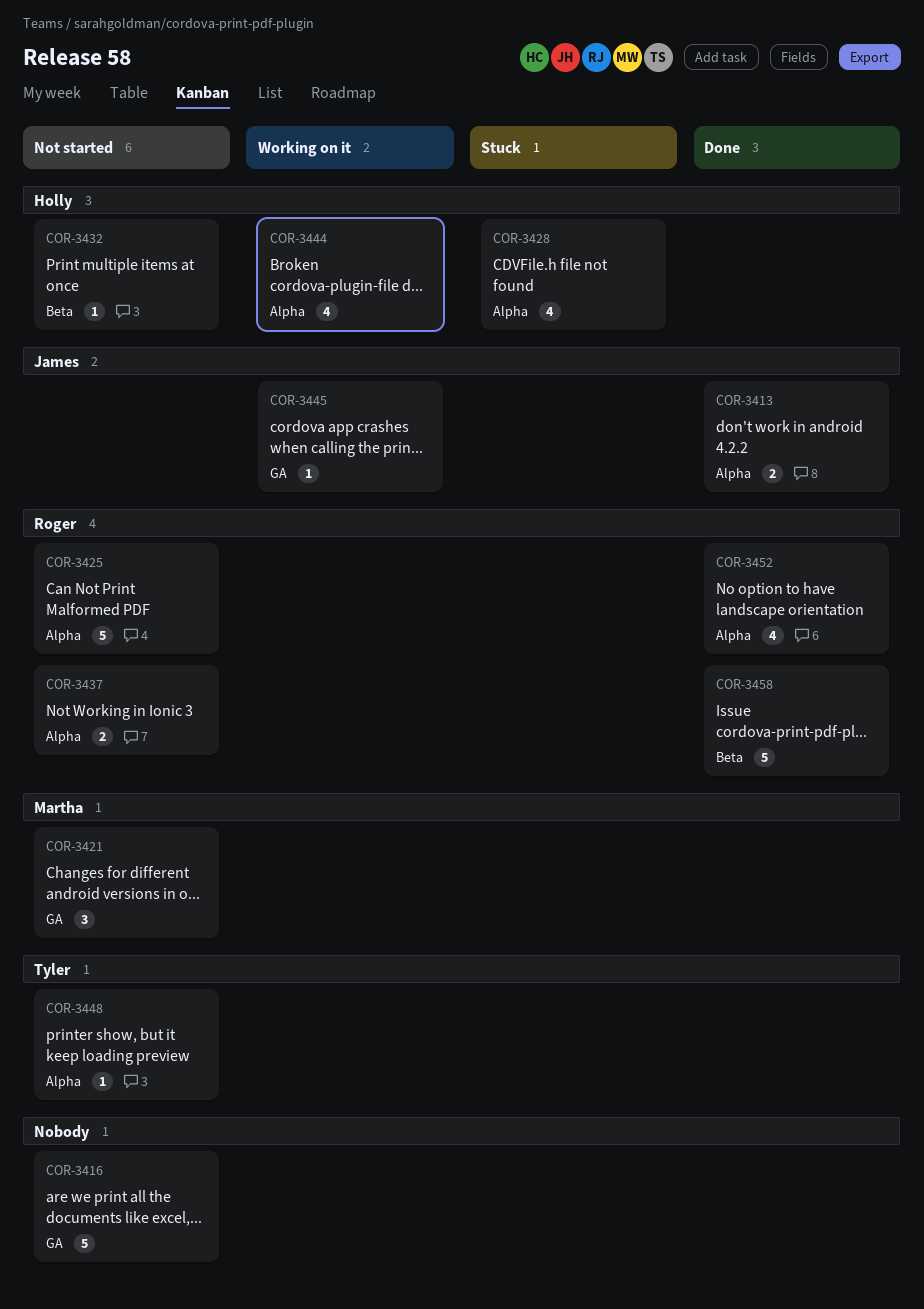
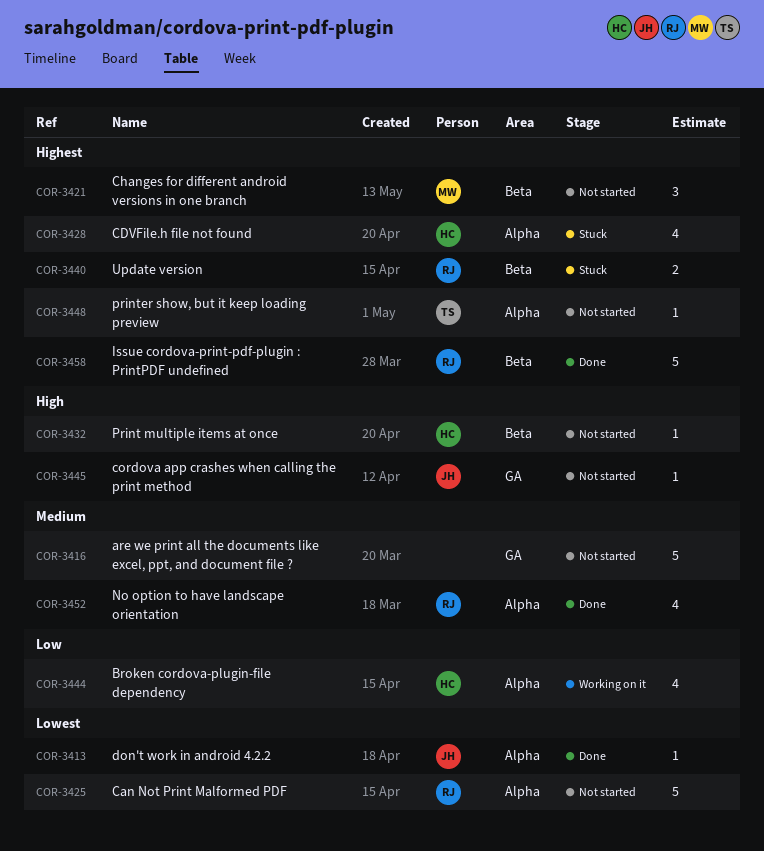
COR-3413, estimate: 2 -> 1
COR-3421, label: GA -> Beta
COR-3437: present -> none
COR-3440: none -> present
COR-3445, status: Working on it -> Not started

